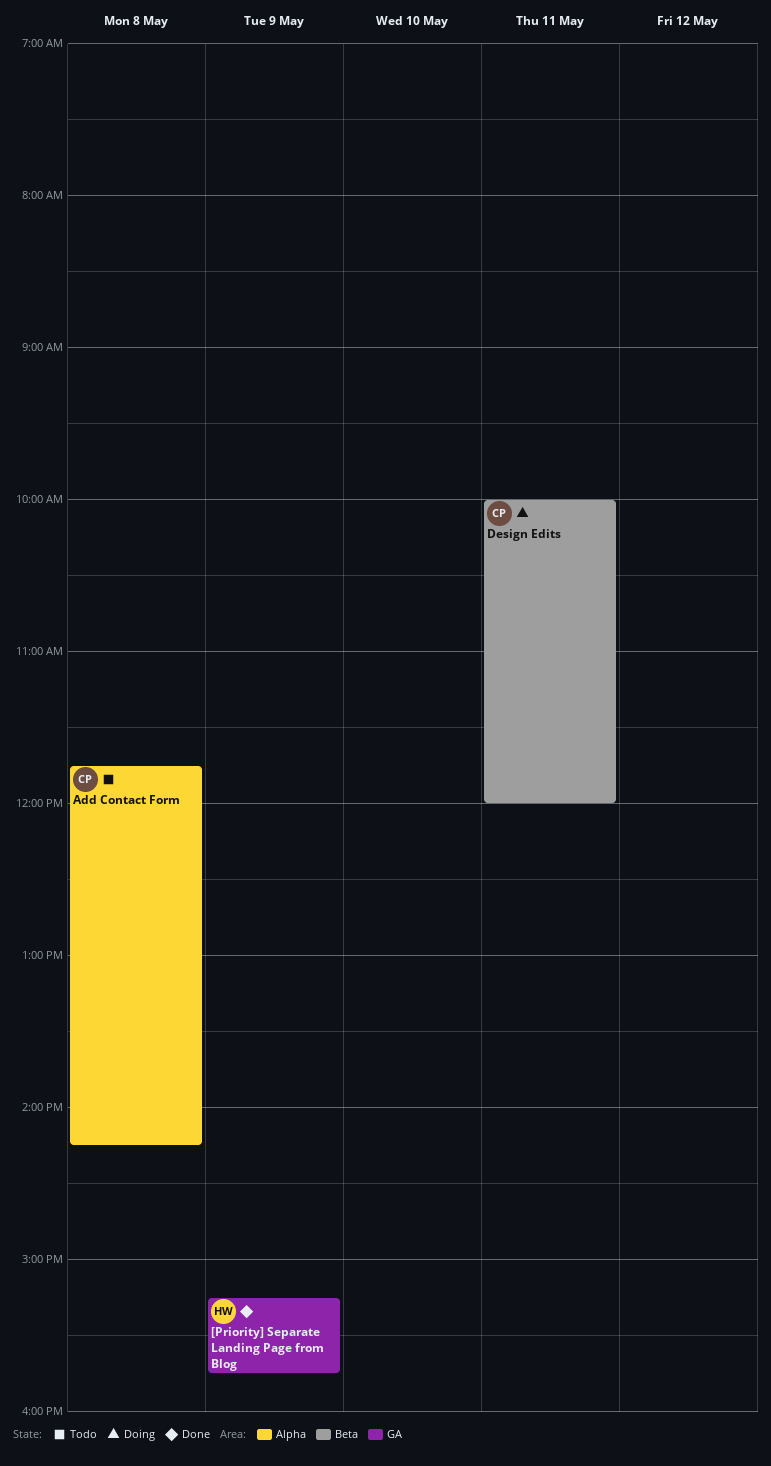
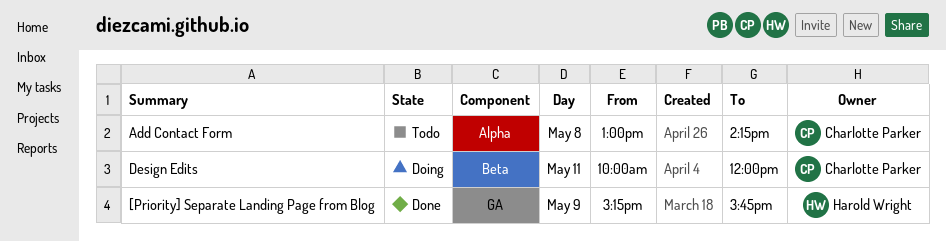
Add Contact Form, begins: 11:45 -> 13:00

